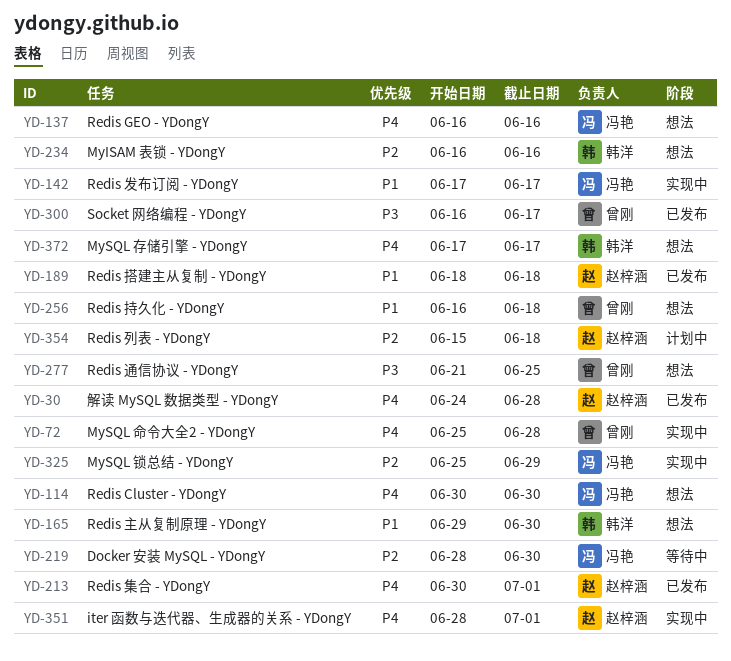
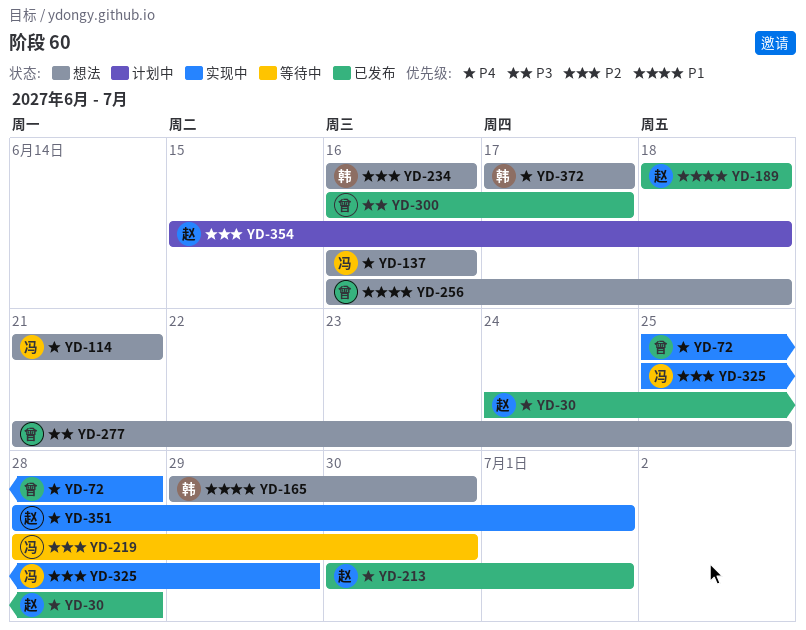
YD-114, start: Jun 30 -> Jun 21
YD-114, due: Jun 30 -> Jun 21
YD-142: present -> none

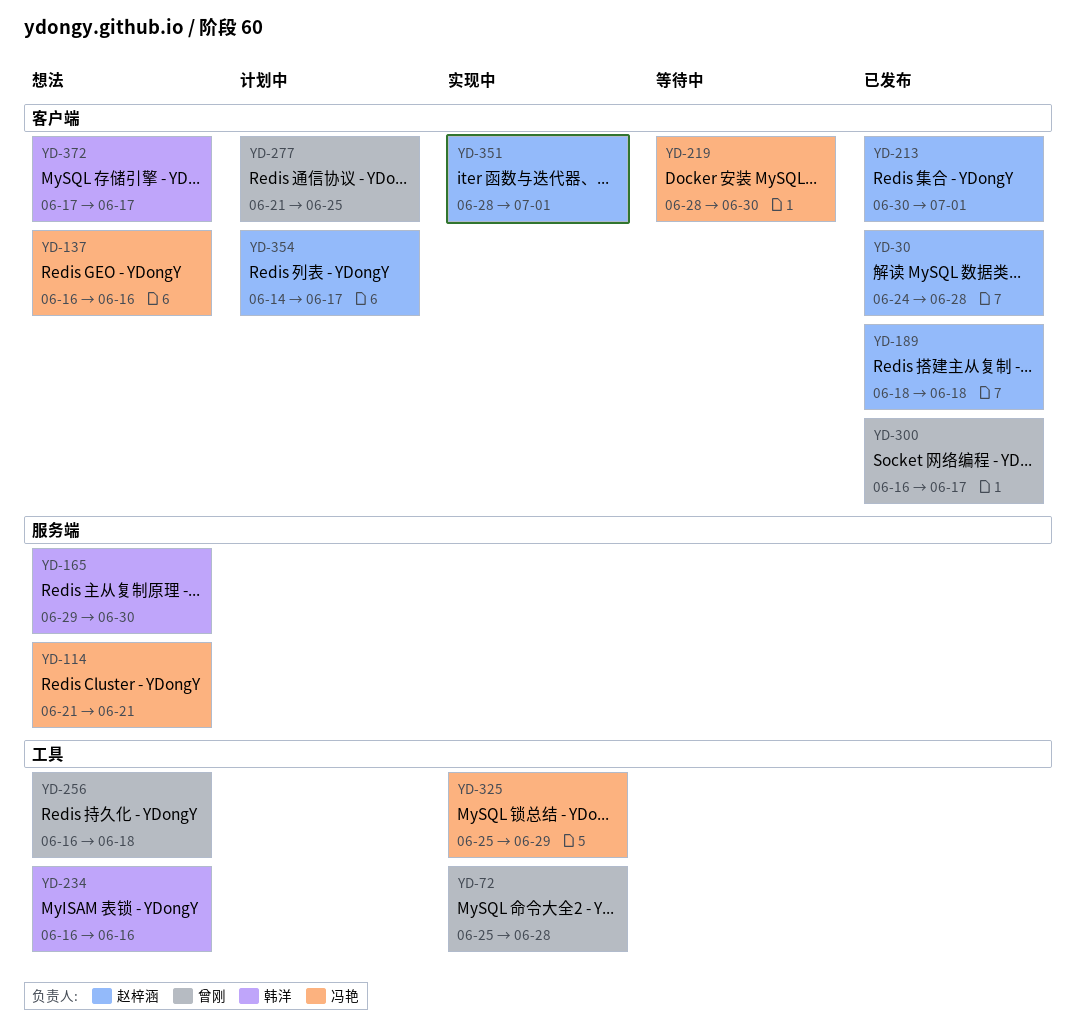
YD-277, status: 想法 -> 计划中
YD-354, start: Jun 15 -> Jun 14
YD-354, due: Jun 18 -> Jun 17

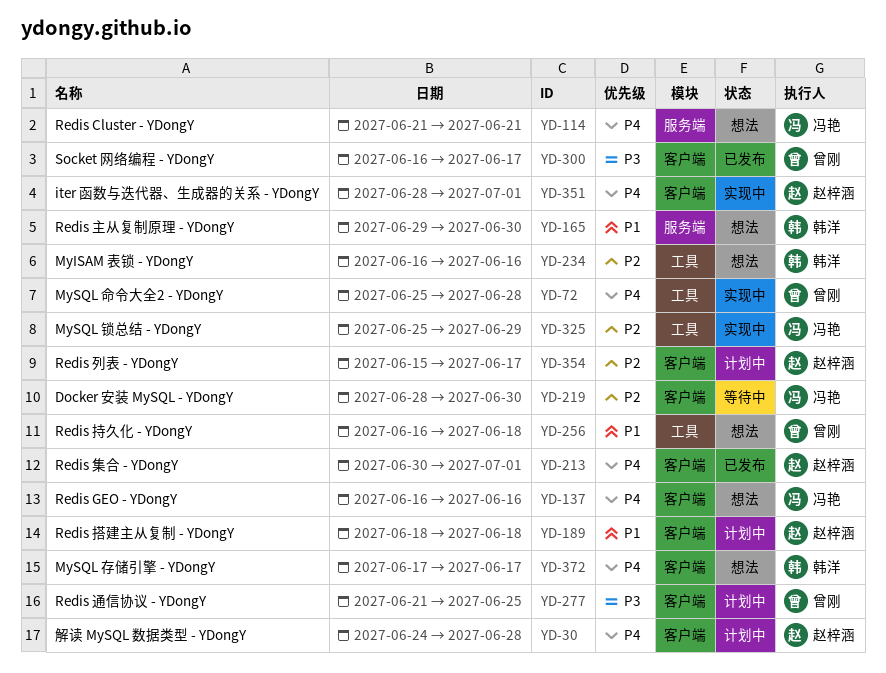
YD-30, status: 已发布 -> 计划中
YD-189, status: 已发布 -> 计划中
YD-354, start: Jun 14 -> Jun 15

